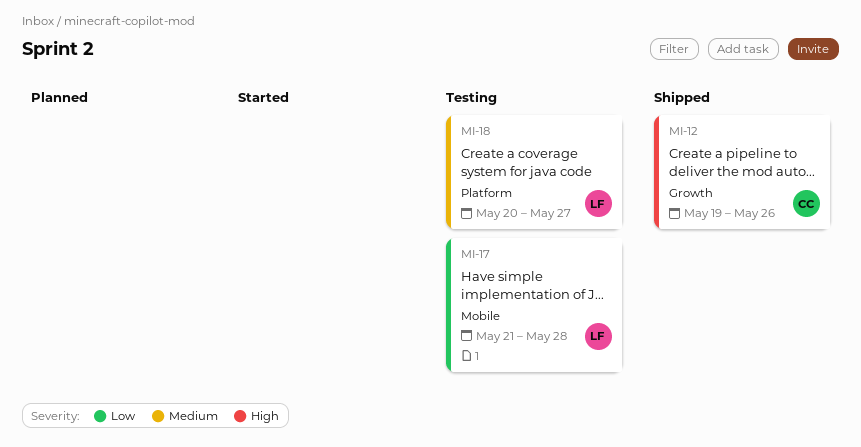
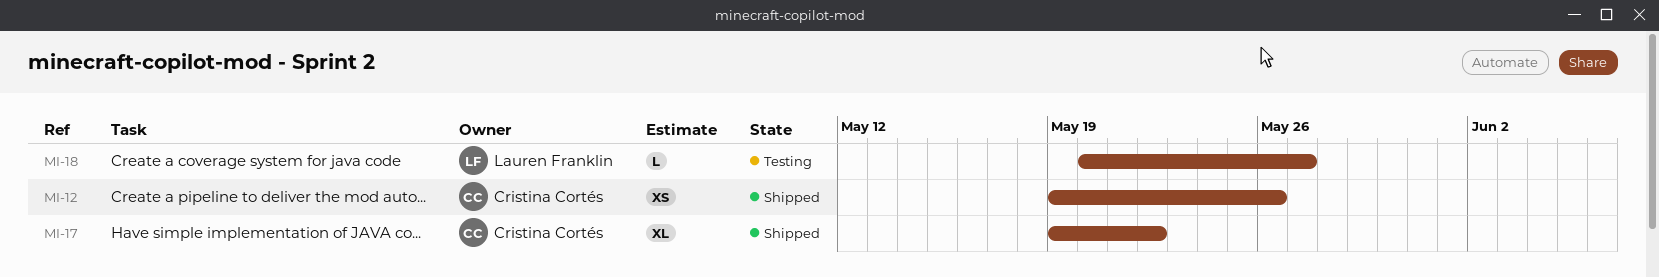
MI-17, status: Testing -> Shipped
MI-17, owner: Lauren Franklin -> Cristina Cortés
MI-17, start: May 21 -> May 19
MI-17, due: May 28 -> May 22

